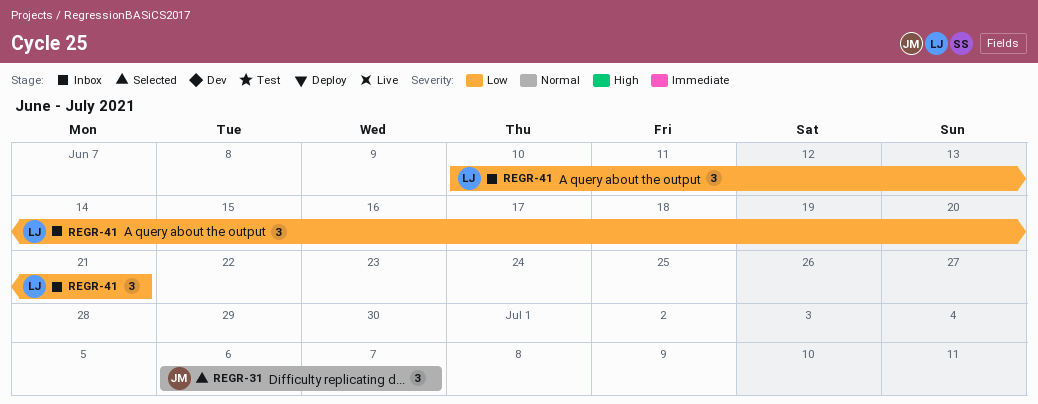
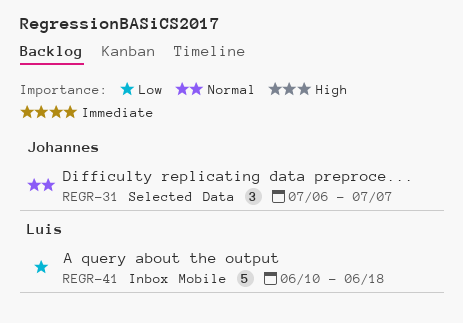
REGR-41, estimate: 3 -> 5
REGR-41, due: Jun 21 -> Jun 18

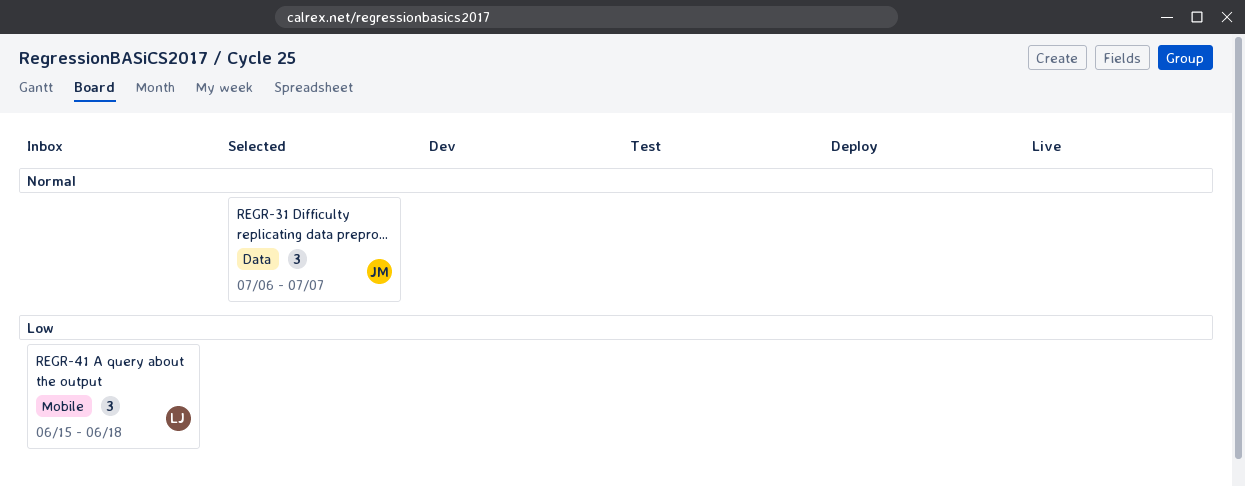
REGR-41, estimate: 5 -> 3
REGR-41, start: Jun 10 -> Jun 15

